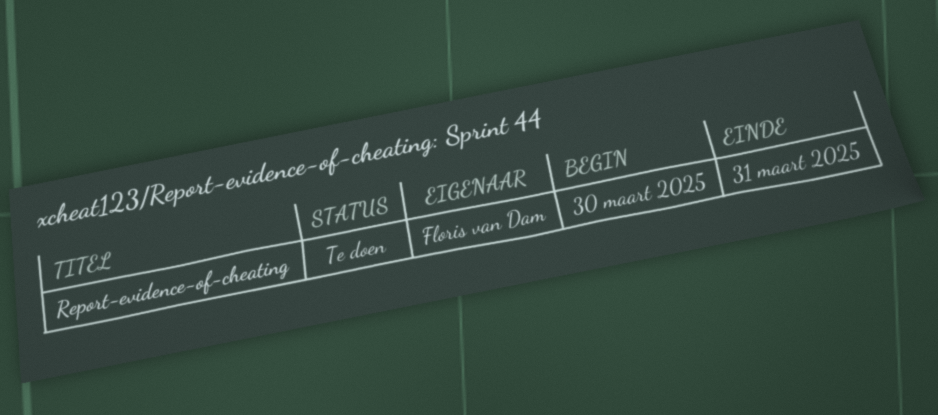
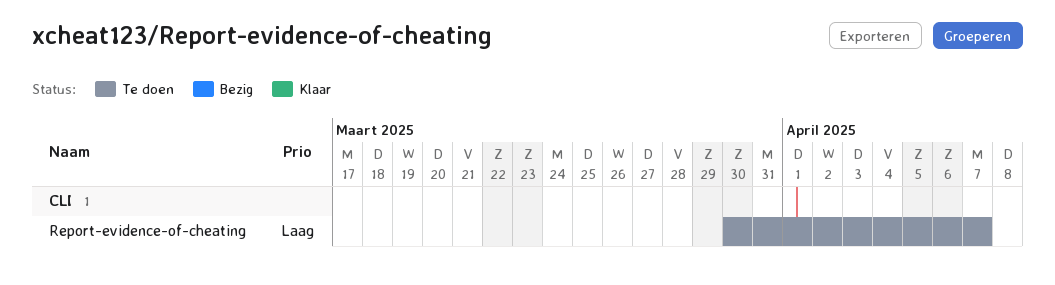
Report-evidence-of-cheating, due: Mar 31 -> Apr 7

